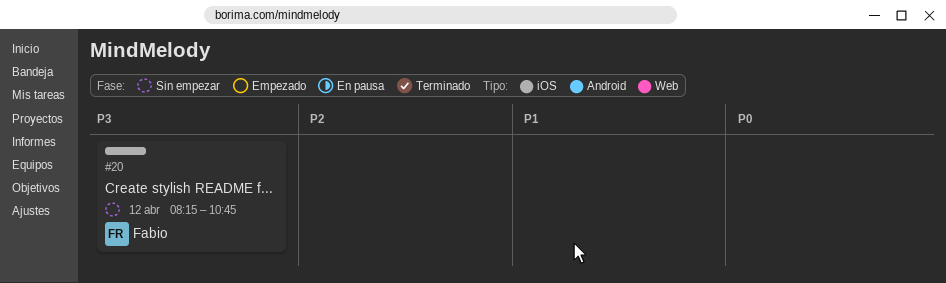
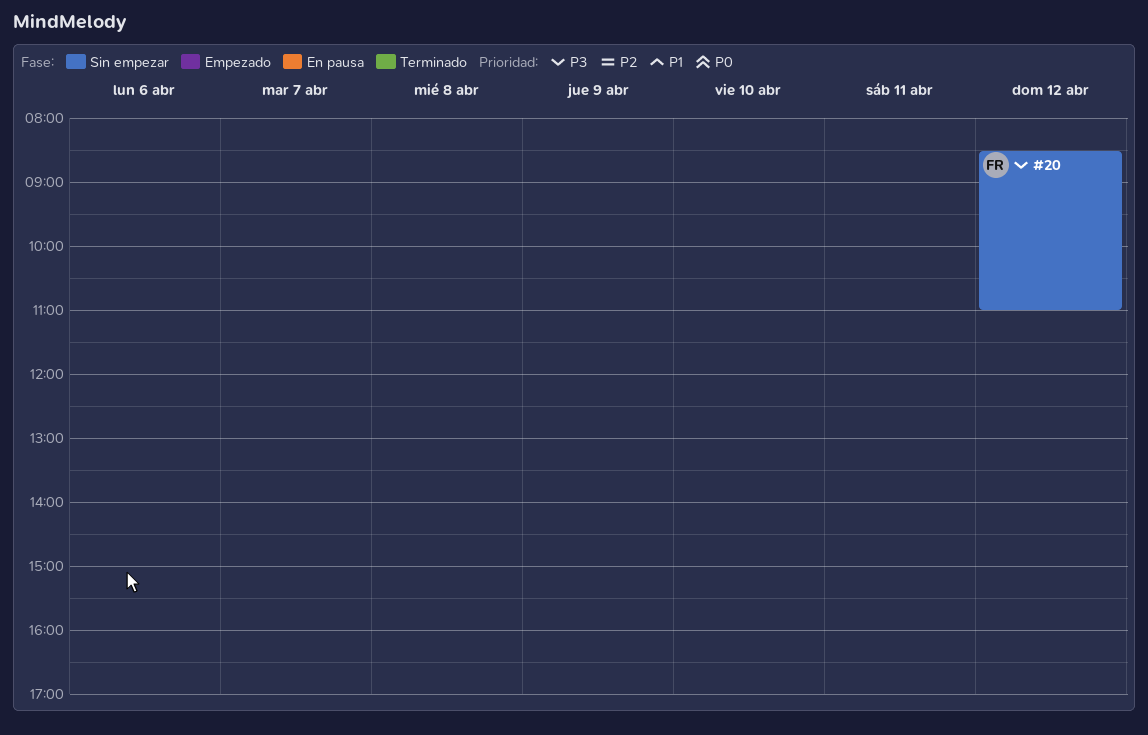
#20, begins: 08:15 -> 08:30
#20, ends: 10:45 -> 11:00

